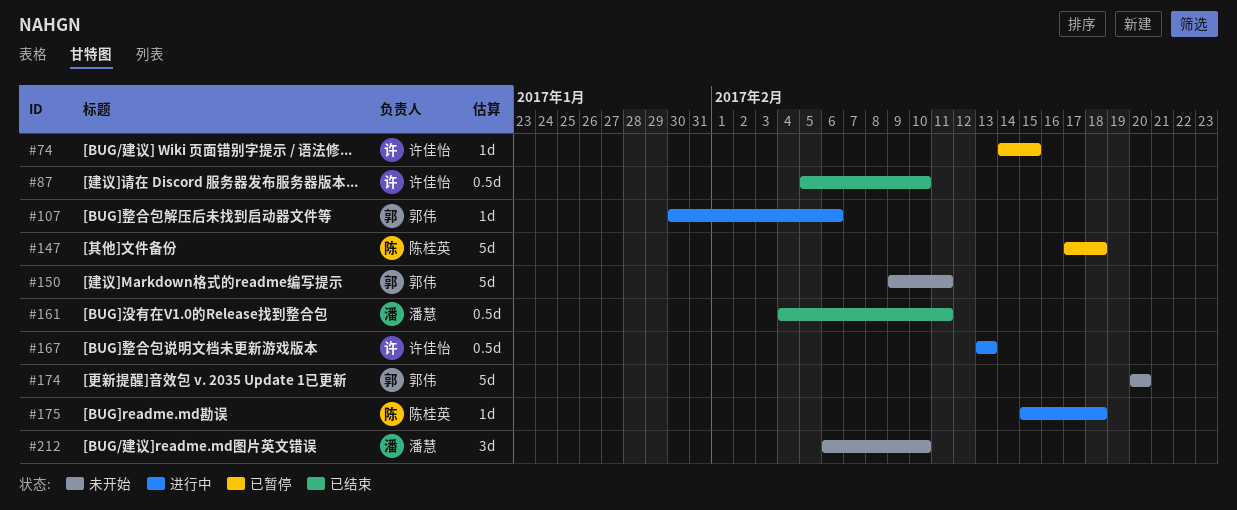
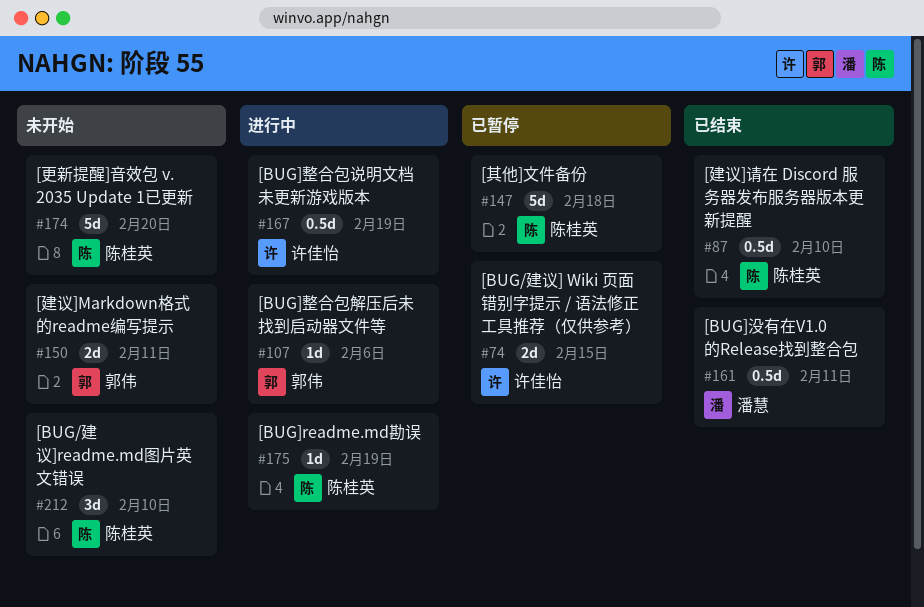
#74, estimate: 1d -> 2d
#87, owner: 许佳怡 -> 陈桂英
#150, estimate: 5d -> 2d
#167, due: Feb 13 -> Feb 19
#174, owner: 郭伟 -> 陈桂英
#175, due: Feb 18 -> Feb 19
#212, owner: 潘慧 -> 陈桂英

